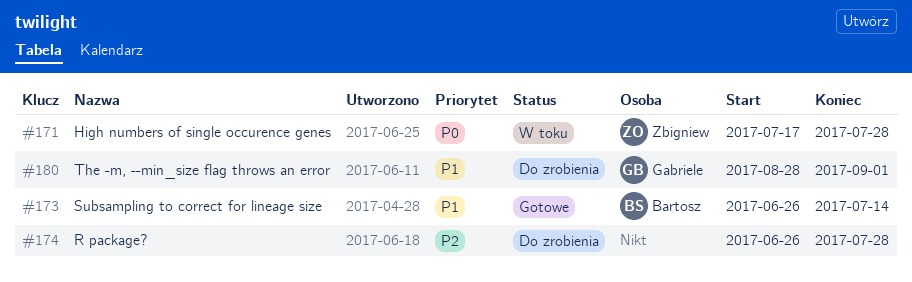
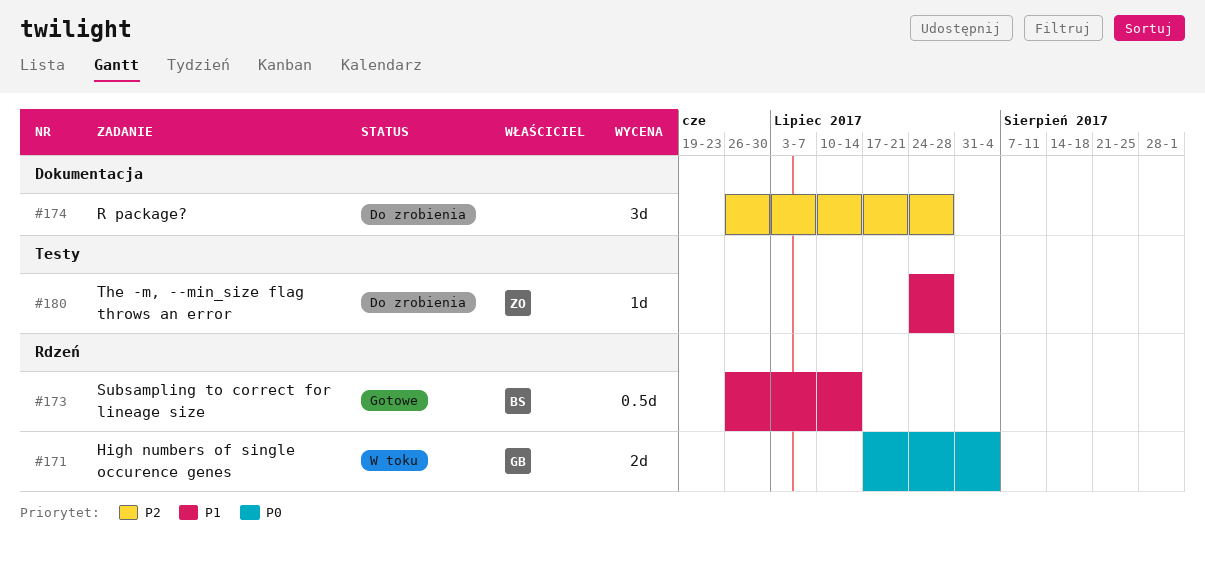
#171, owner: Zbigniew -> Gabriele
#171, due: Jul 28 -> Aug 4
#180, owner: Gabriele -> Zbigniew
#180, start: Aug 28 -> Jul 24
#180, due: Sep 1 -> Jul 28

